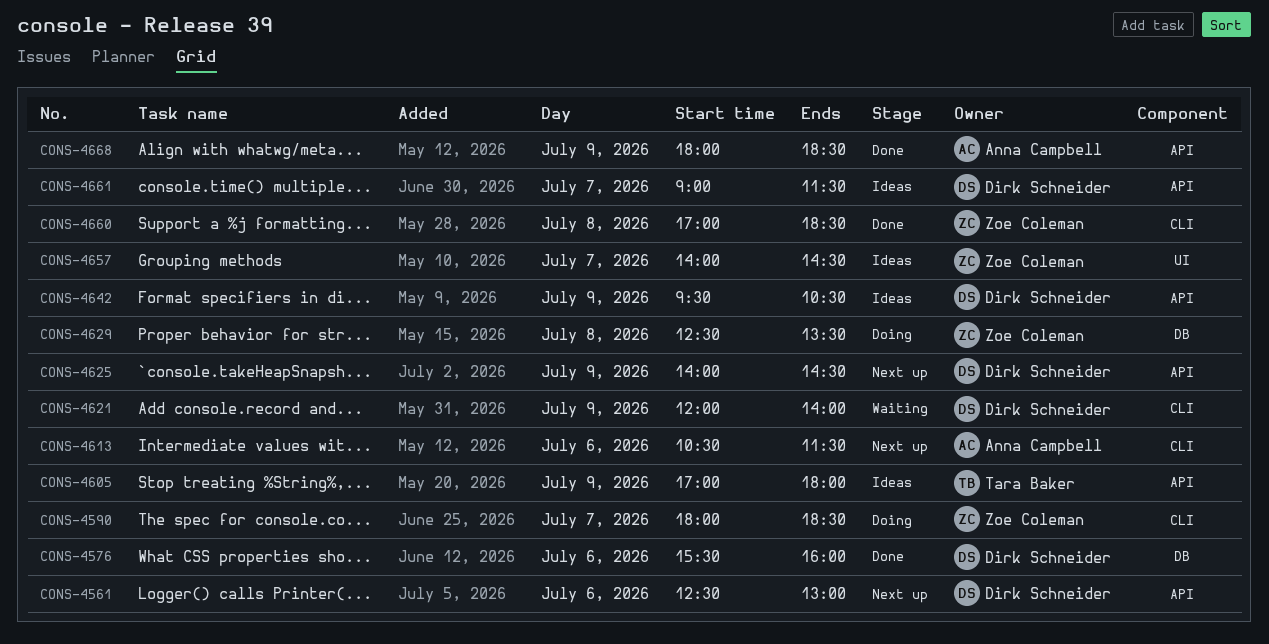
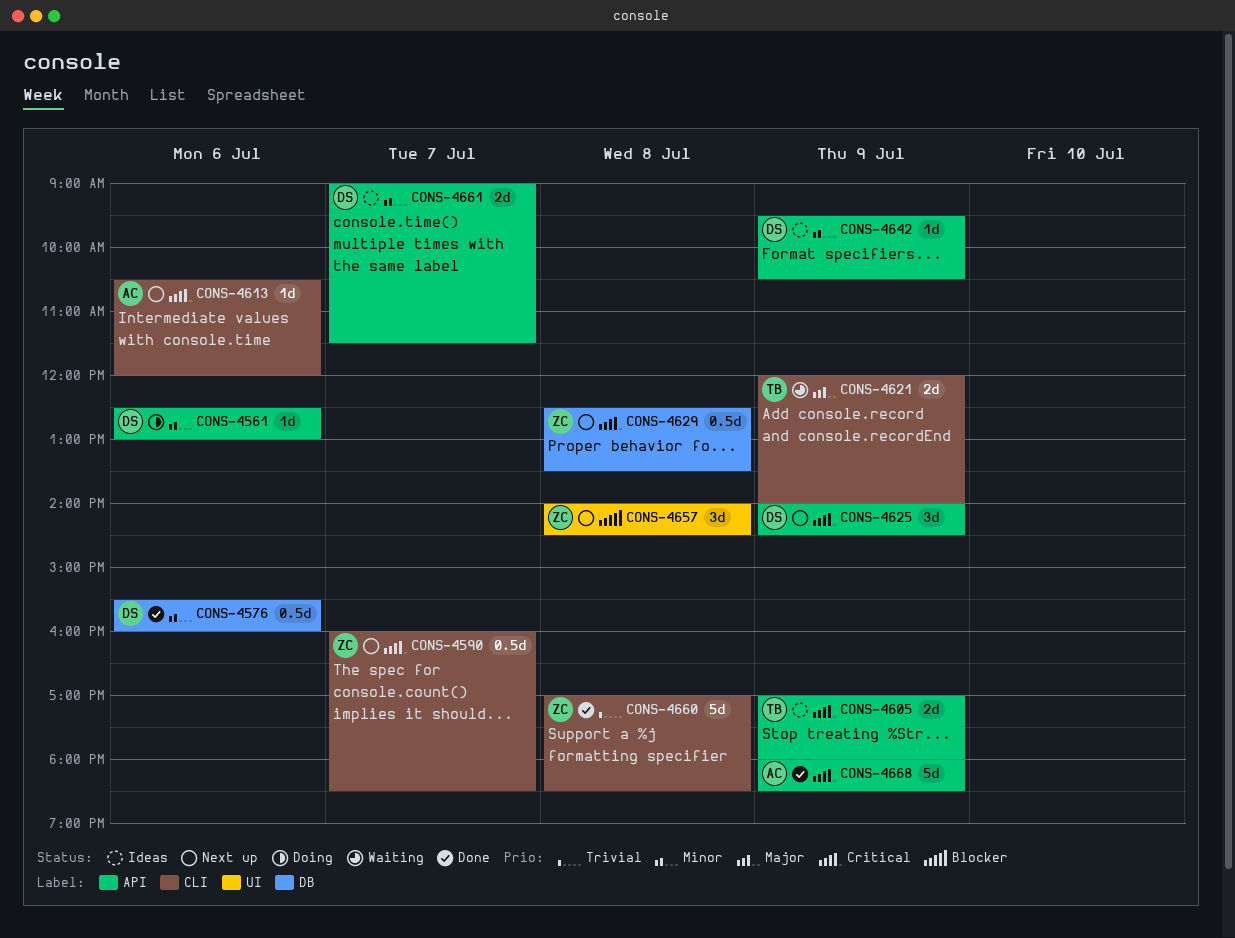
CONS-4561, status: Next up -> Doing
CONS-4590, status: Doing -> Next up
CONS-4590, begins: 18:00 -> 16:00
CONS-4613, ends: 11:30 -> 12:00
CONS-4621, owner: Dirk Schneider -> Tara Baker
CONS-4629, status: Doing -> Next up
CONS-4657, status: Ideas -> Next up
CONS-4657, day: Jul 7 -> Jul 8

